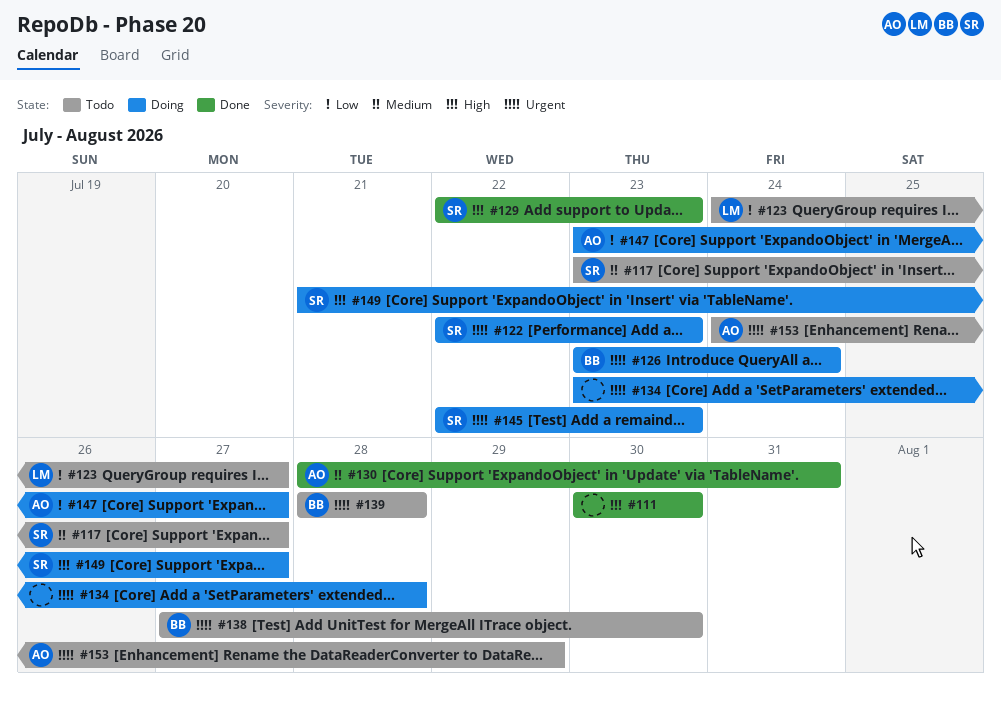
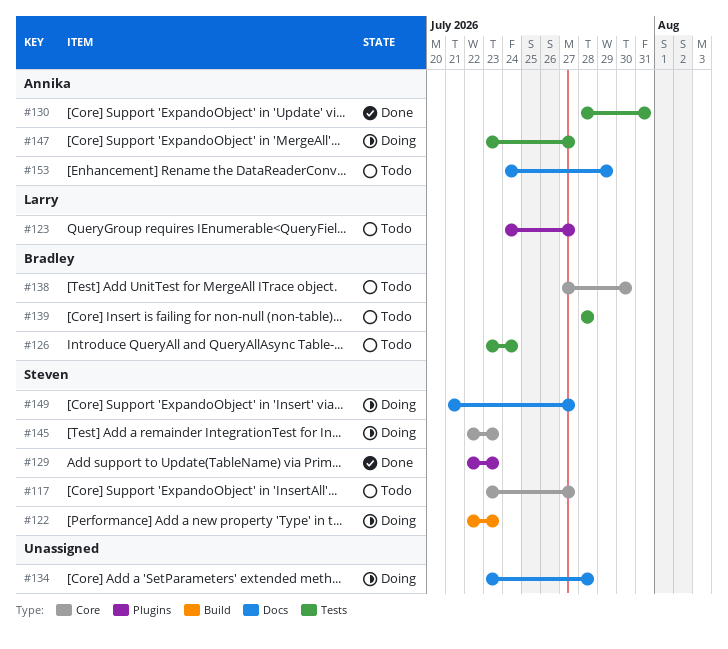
#111: present -> none
#126, status: Doing -> Todo

